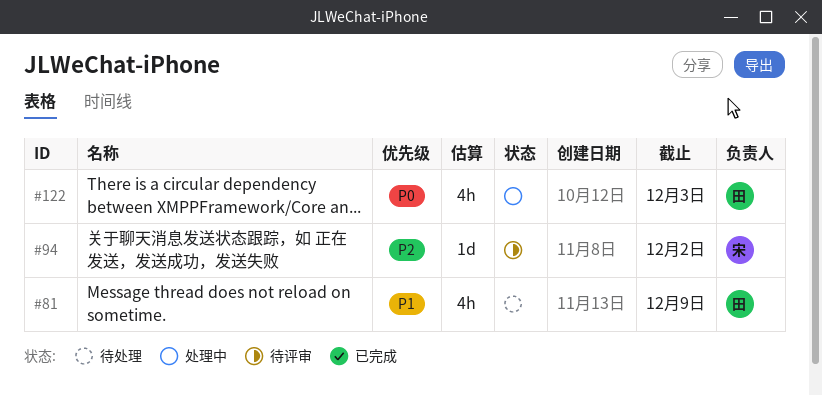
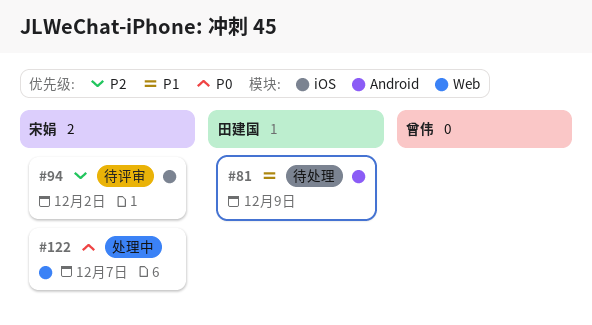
#122, owner: 田建国 -> 宋娟
#122, due: Dec 3 -> Dec 7

